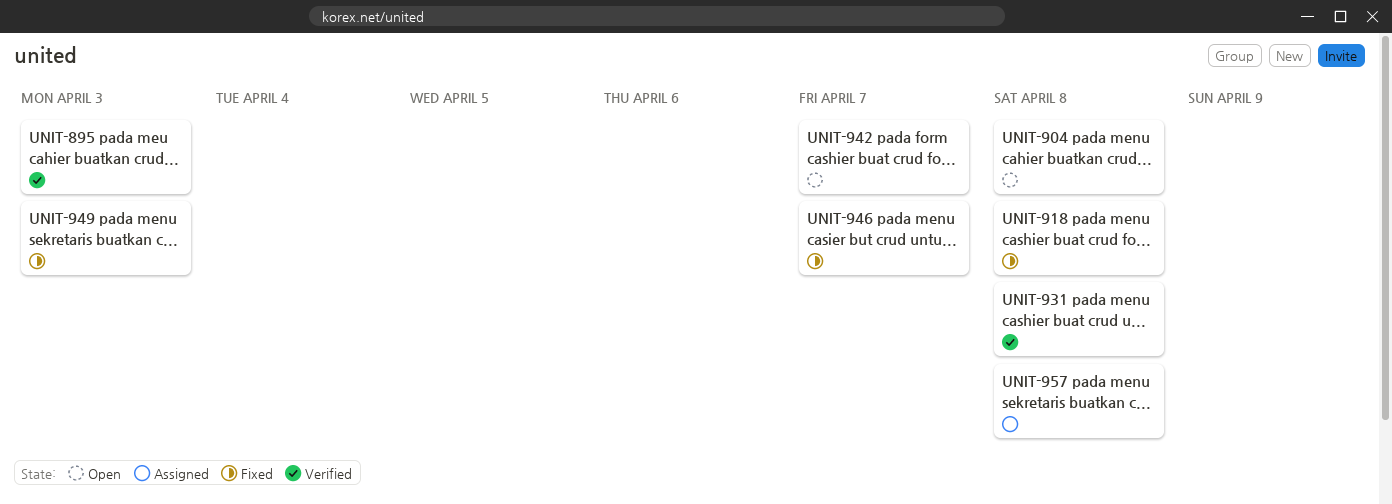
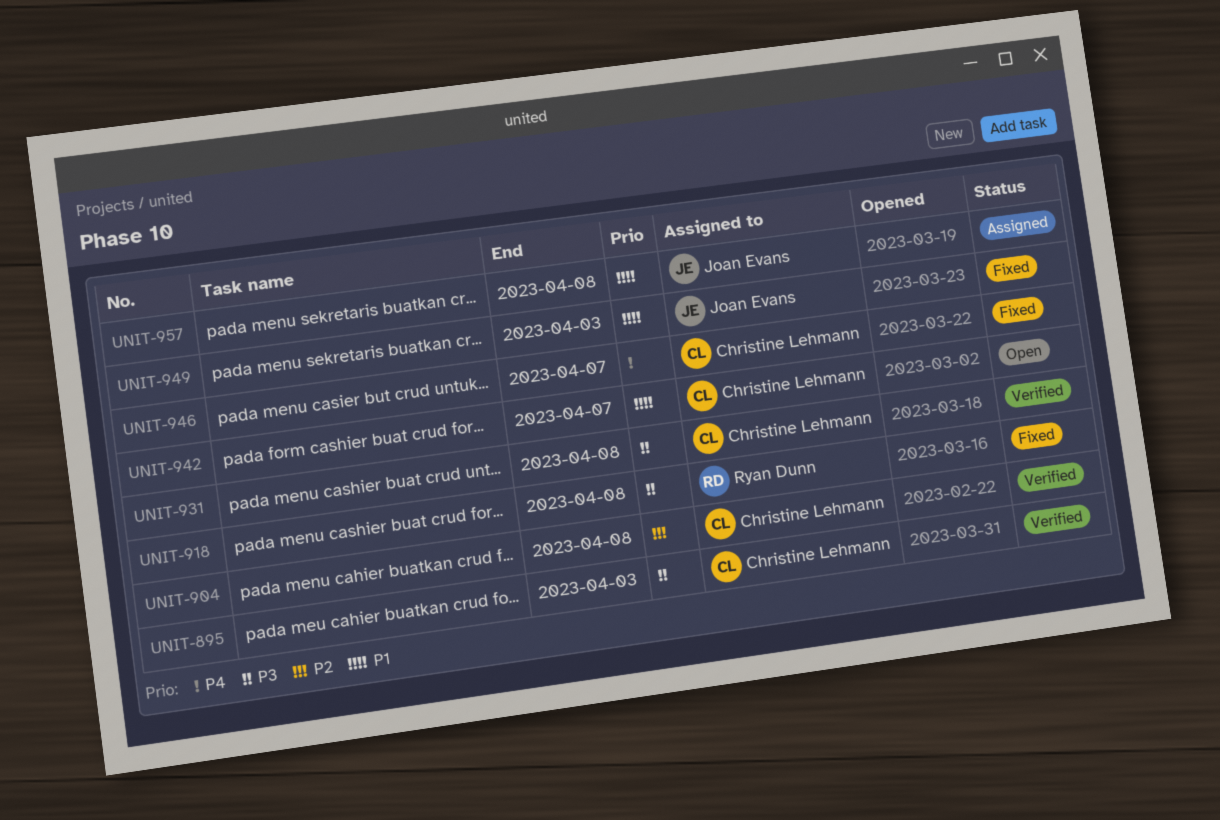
UNIT-904, status: Open -> Verified

